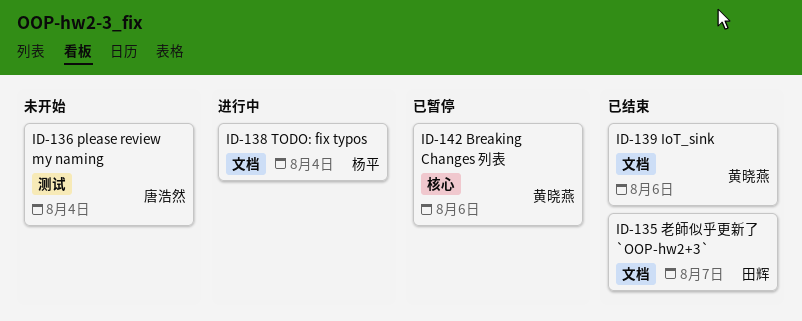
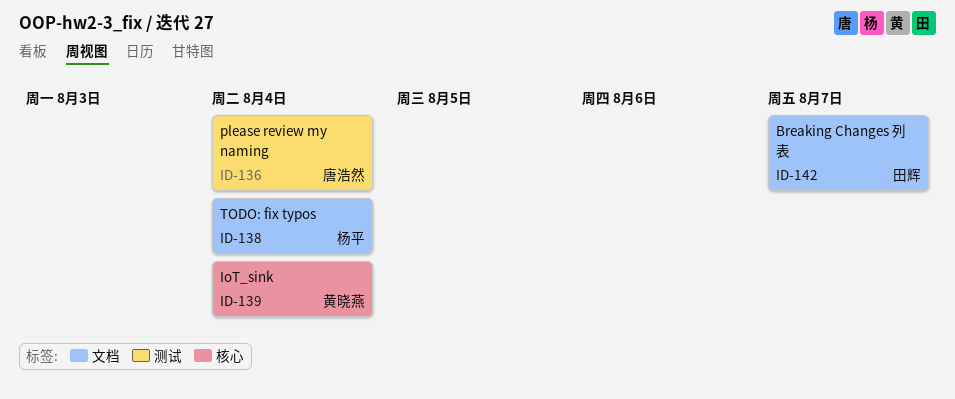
ID-135: present -> none
ID-139, label: 文档 -> 核心
ID-139, due: Aug 6 -> Aug 4
ID-142, owner: 黄晓燕 -> 田辉
ID-142, label: 核心 -> 文档
ID-142, due: Aug 6 -> Aug 7

